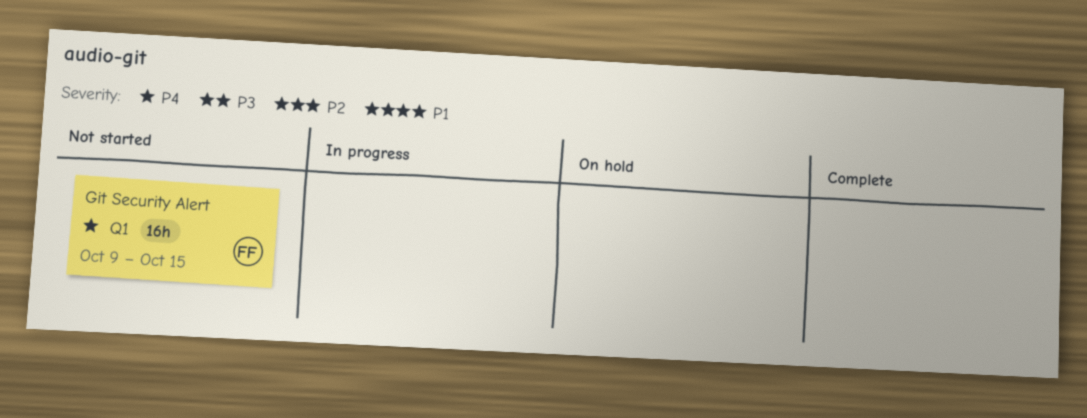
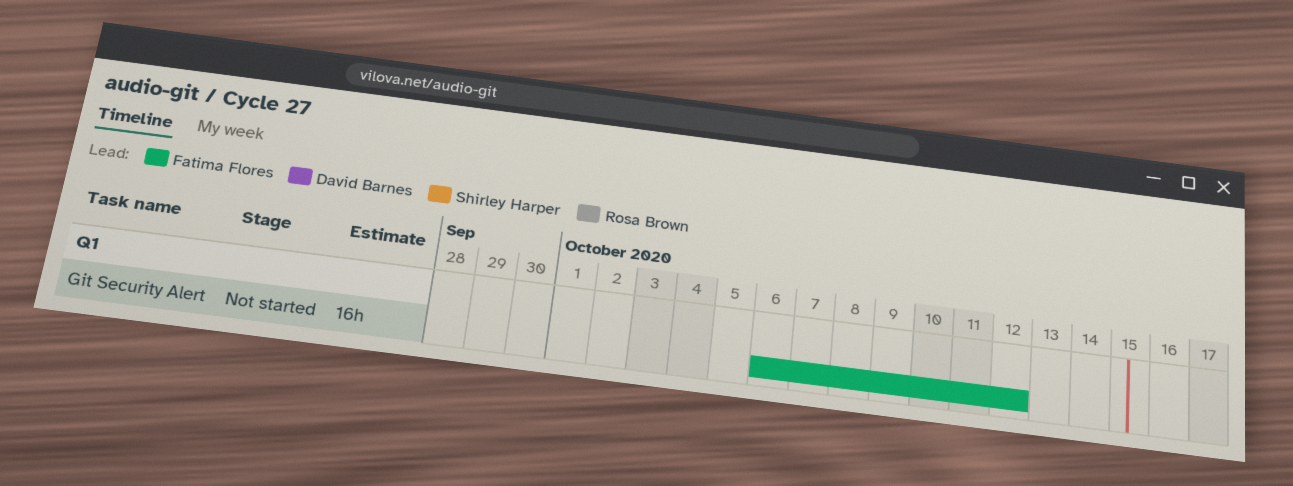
Git Security Alert, start: Oct 9 -> Oct 6
Git Security Alert, due: Oct 15 -> Oct 12

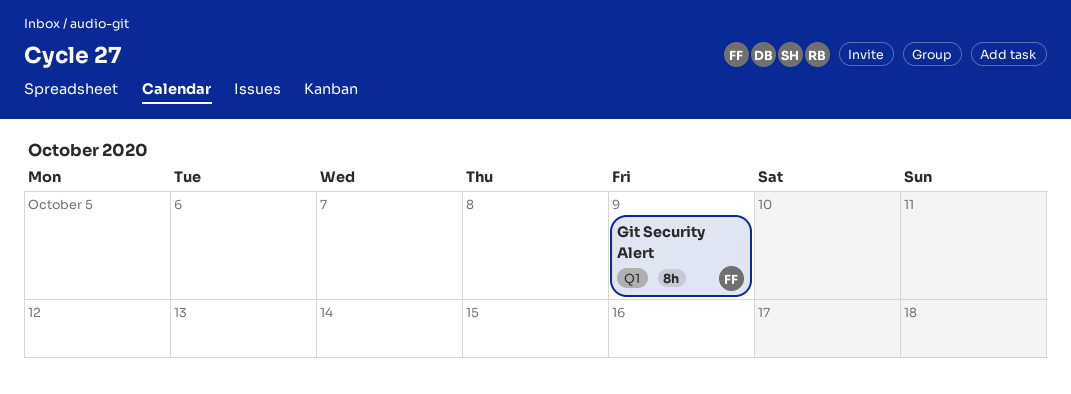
Git Security Alert, estimate: 16h -> 8h
Git Security Alert, due: Oct 12 -> Oct 9

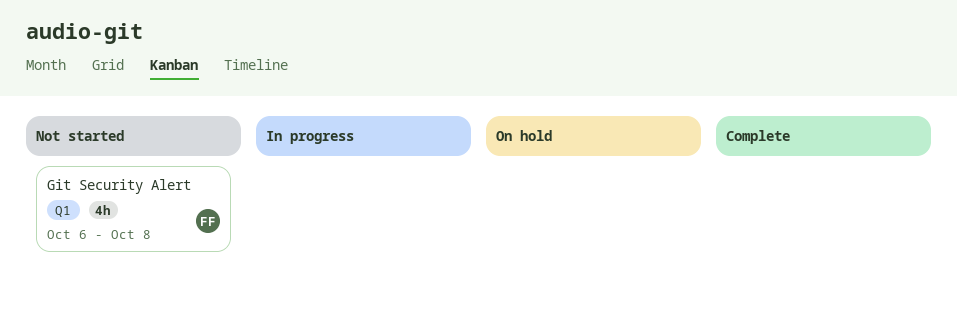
Git Security Alert, estimate: 8h -> 4h
Git Security Alert, due: Oct 9 -> Oct 8

